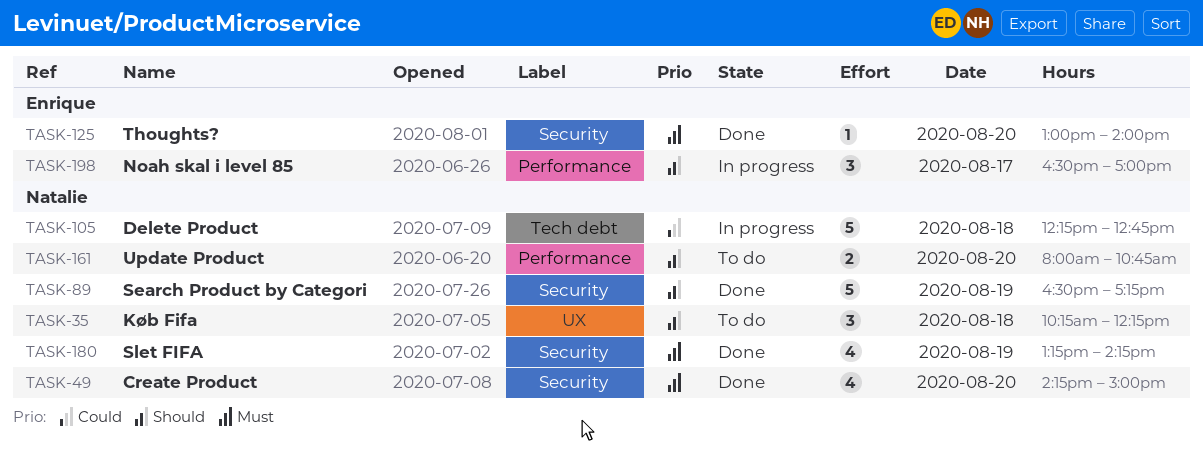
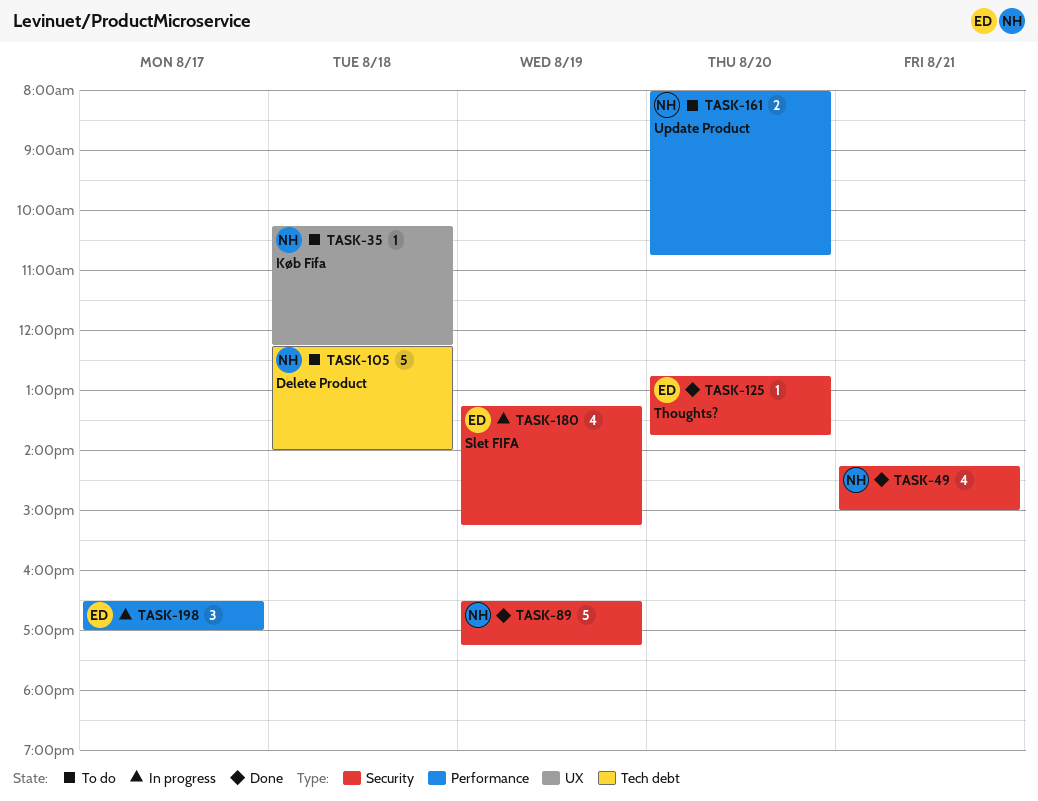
TASK-35, estimate: 3 -> 1
TASK-49, day: Aug 20 -> Aug 21
TASK-105, status: In progress -> To do
TASK-105, ends: 12:45 -> 14:00
TASK-125, begins: 13:00 -> 12:45
TASK-125, ends: 14:00 -> 13:45
TASK-180, status: Done -> In progress
TASK-180, owner: Natalie -> Enrique
TASK-180, ends: 14:15 -> 15:15

